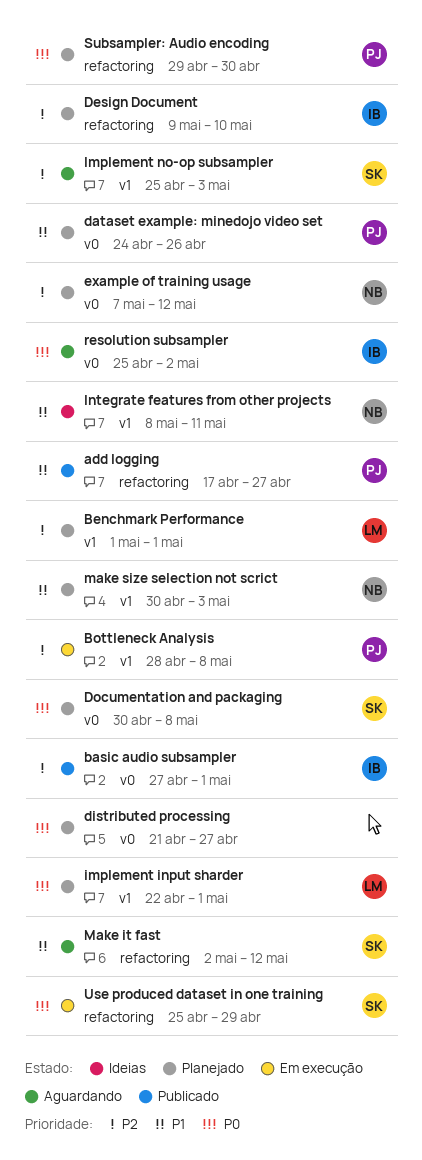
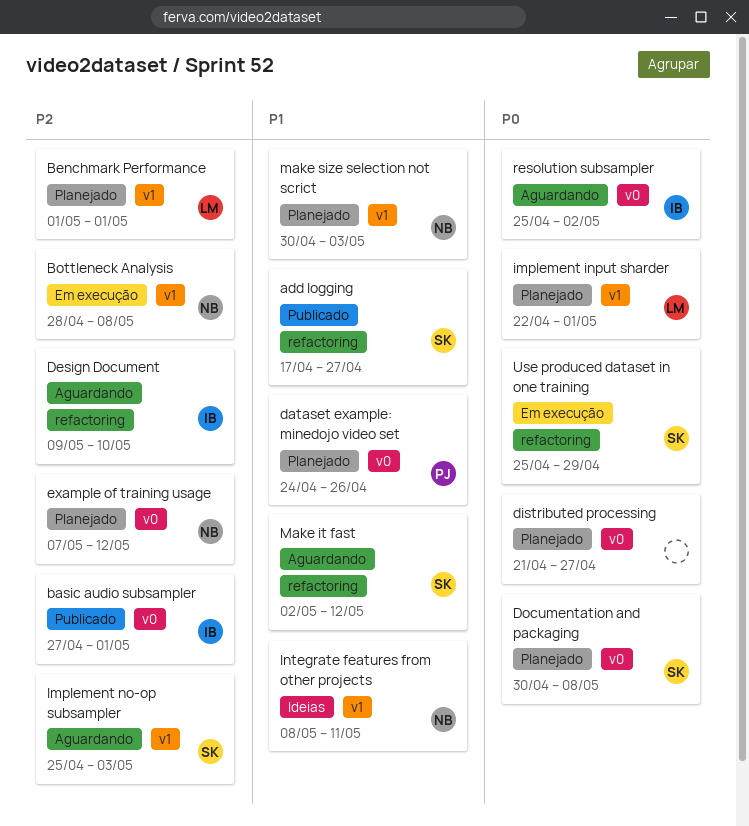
add logging, owner: PJ -> SK
Bottleneck Analysis, owner: PJ -> NB
Design Document, status: Planejado -> Aguardando
Subsampler: Audio encoding: present -> none

